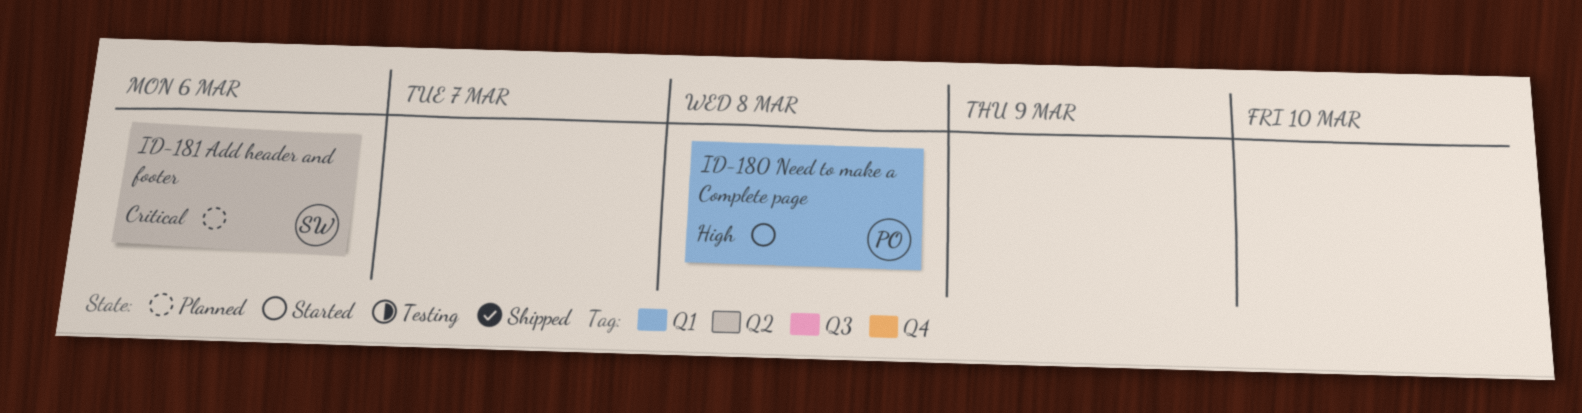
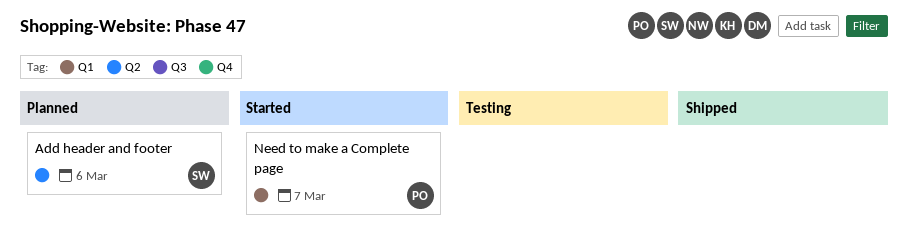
Need to make a Complete page, due: Mar 8 -> Mar 7

